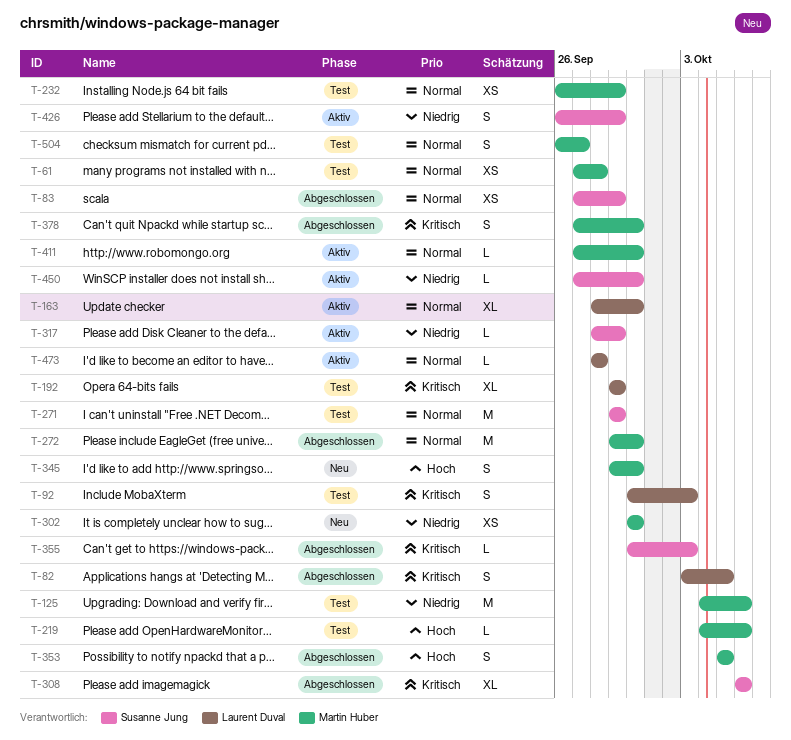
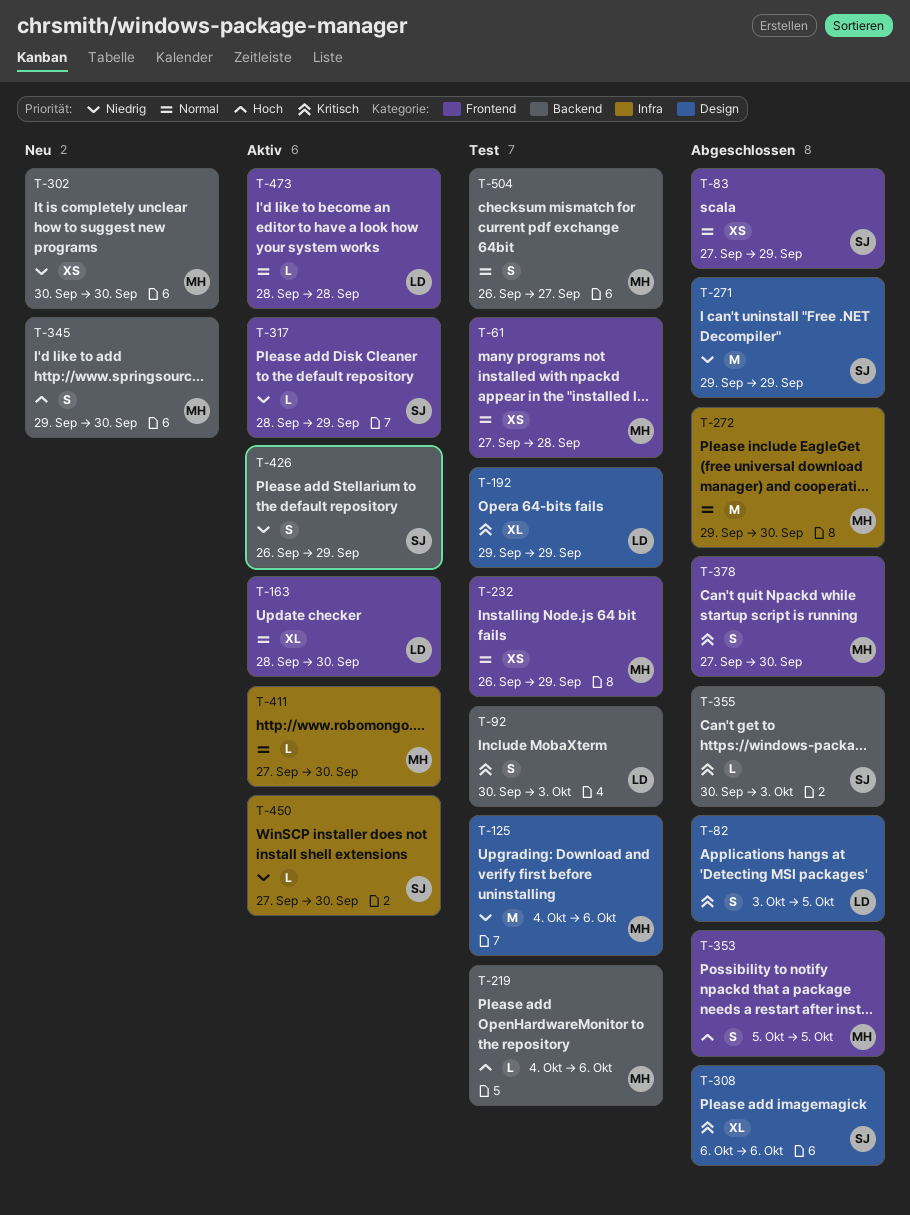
T-271, status: Test -> Abgeschlossen
T-271, priority: Normal -> Niedrig

